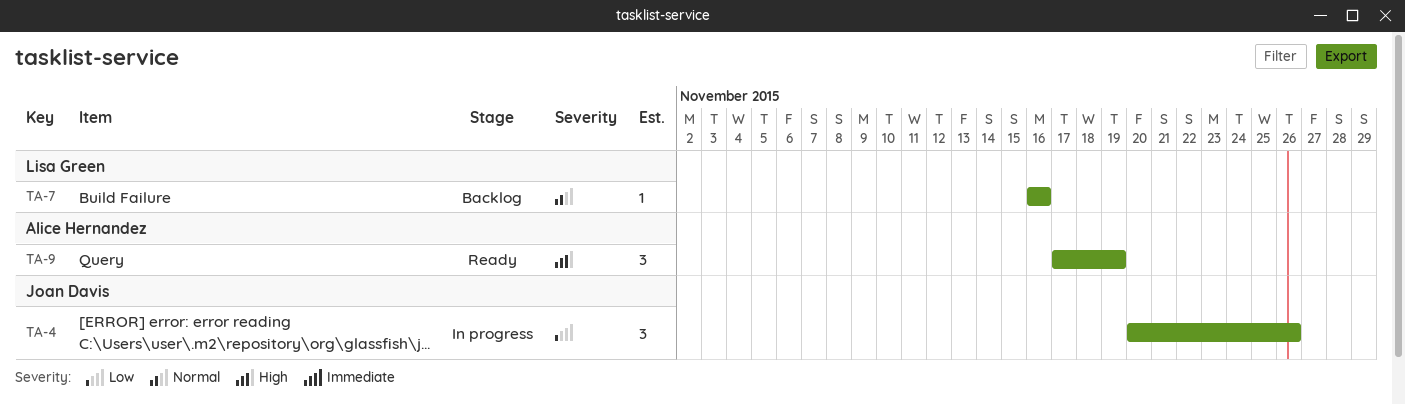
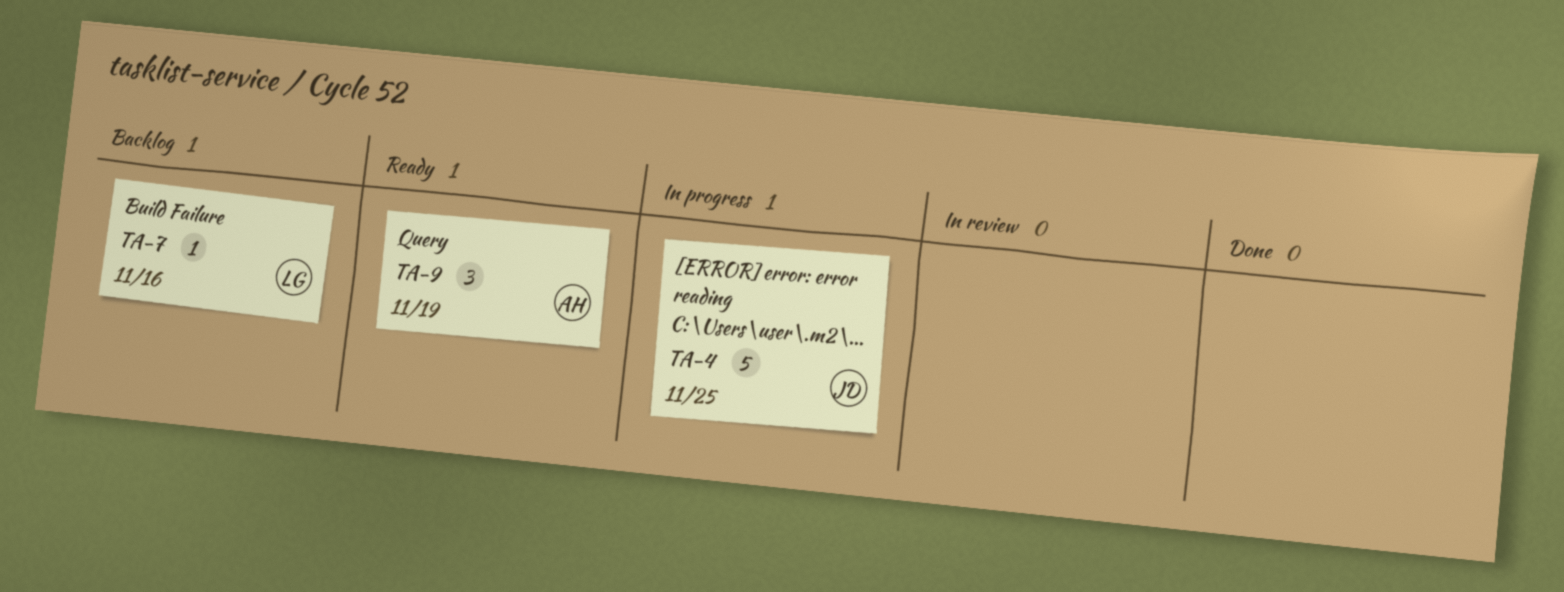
TA-4, estimate: 3 -> 5
TA-4, due: Nov 26 -> Nov 25

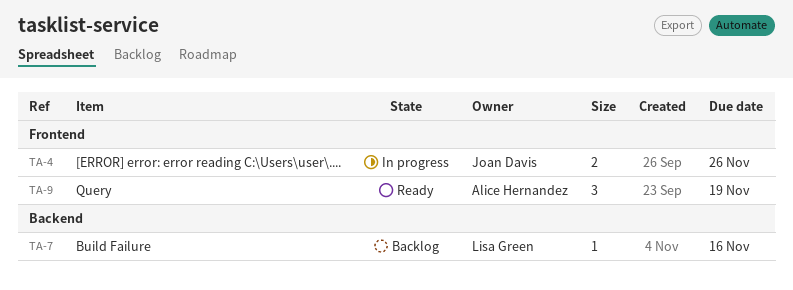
TA-4, estimate: 5 -> 2
TA-4, due: Nov 25 -> Nov 26

